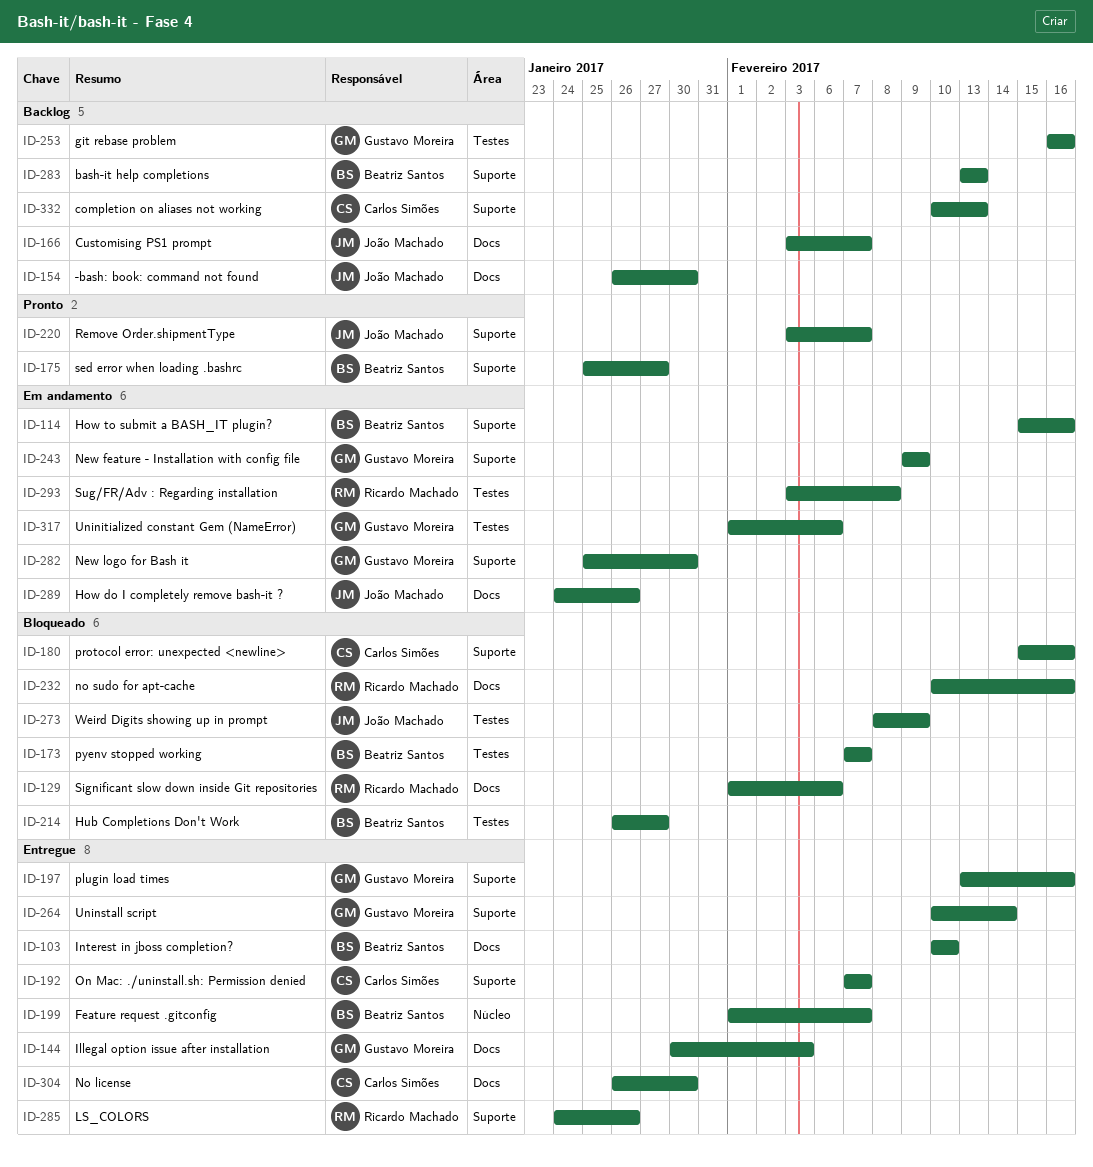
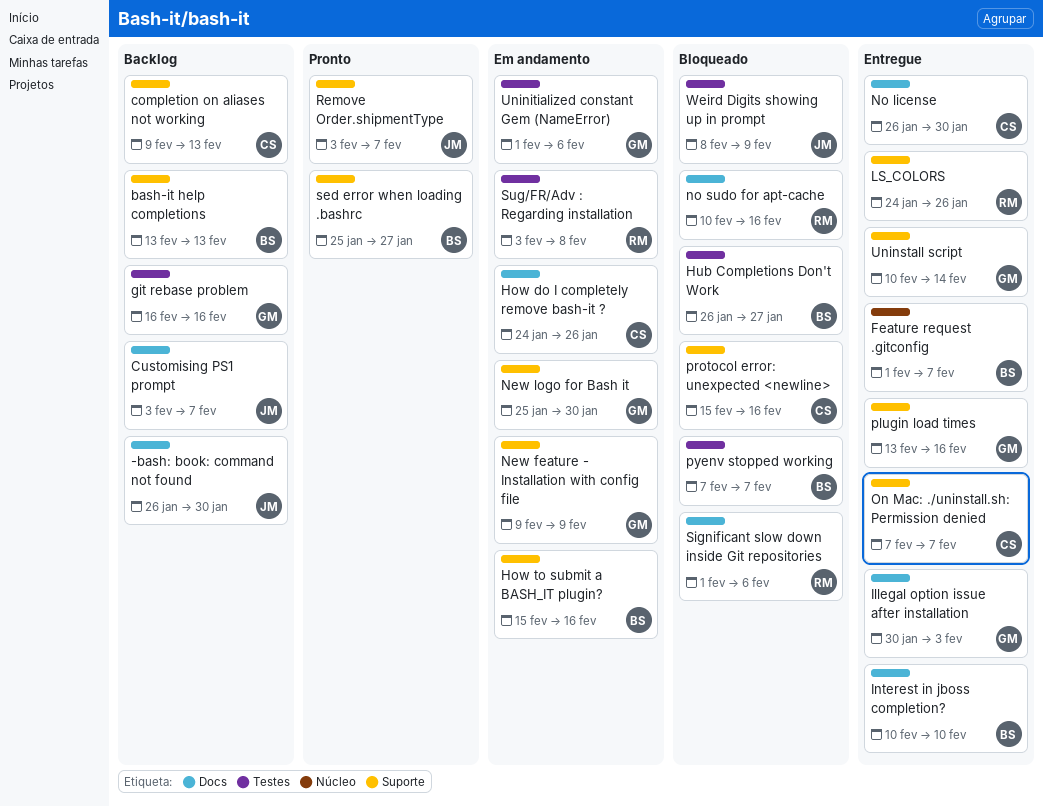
completion on aliases not working, start: Feb 10 -> Feb 9
How do I completely remove bash-it ?, owner: João Machado -> Carlos Simões

